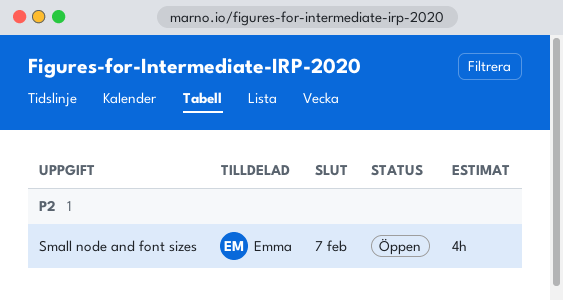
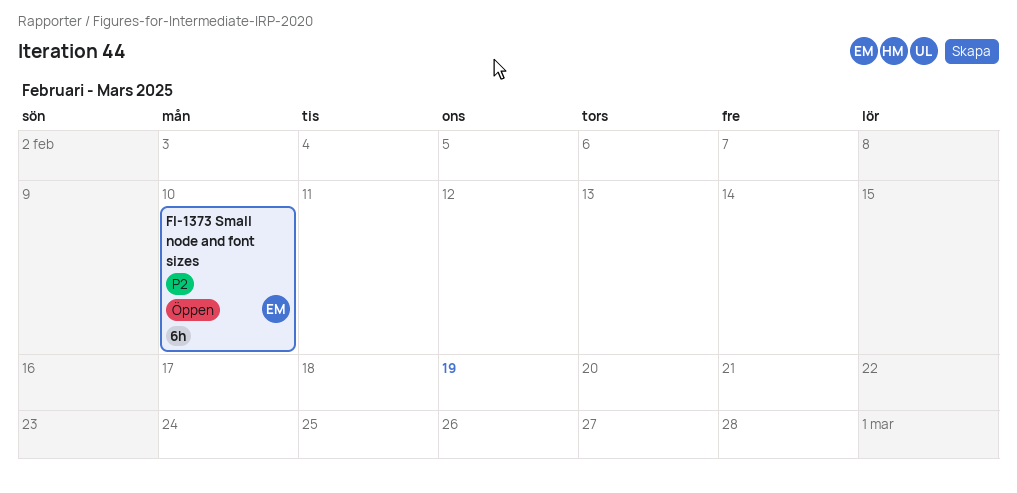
Small node and font sizes, estimate: 4h -> 6h
Small node and font sizes, due: Feb 7 -> Feb 10

